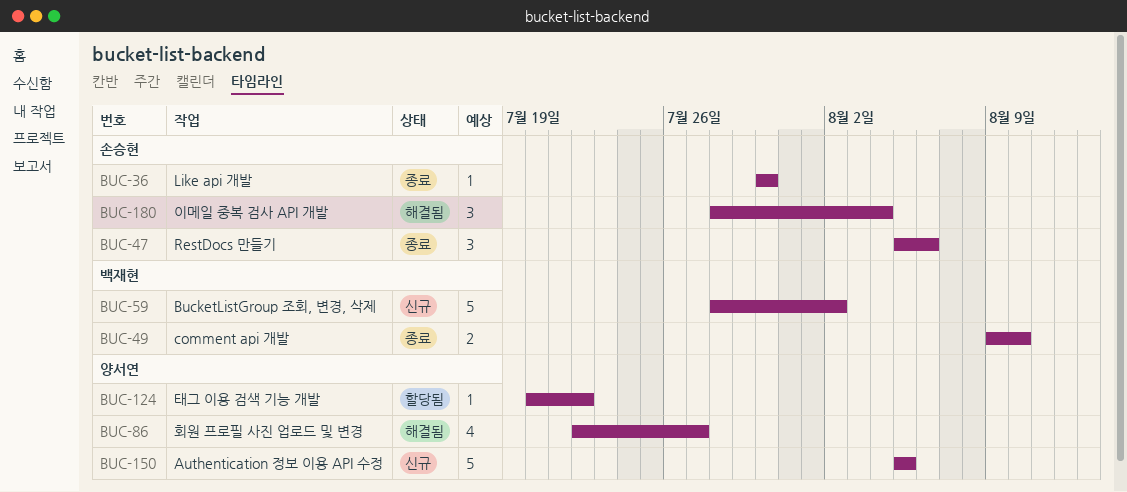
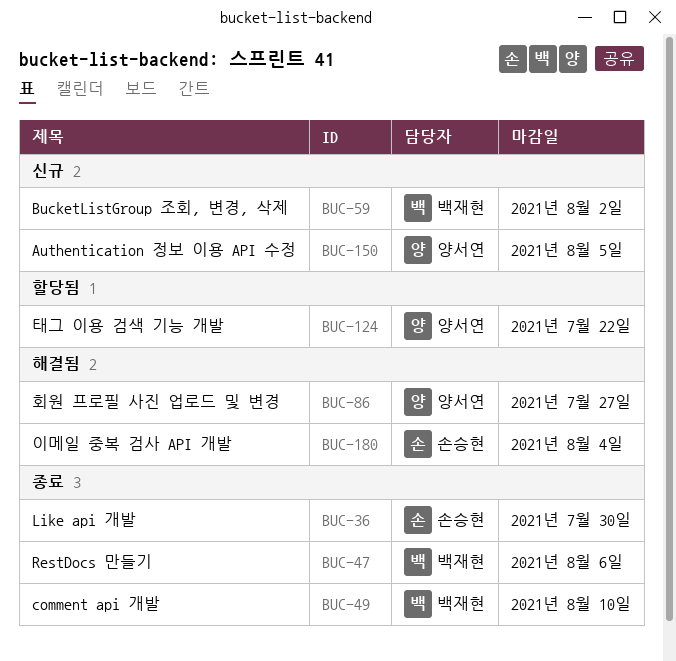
BUC-47, owner: 손승현 -> 백재현

